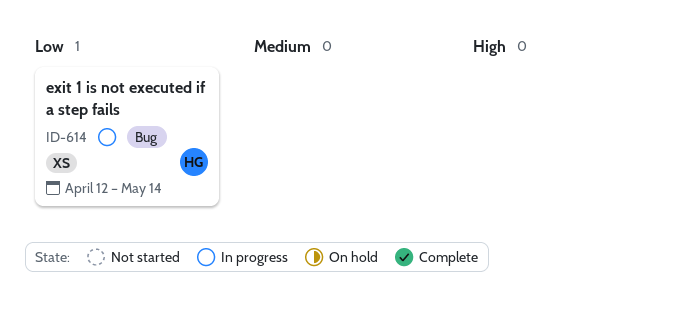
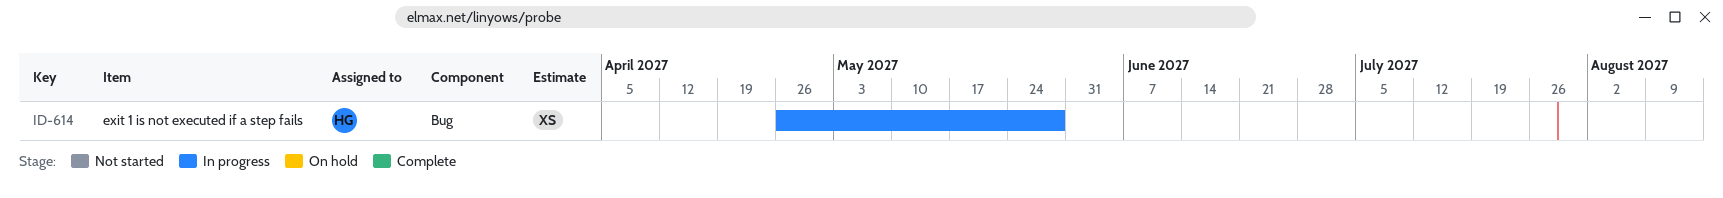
ID-614, start: Apr 12 -> Apr 26
ID-614, due: May 14 -> May 28

